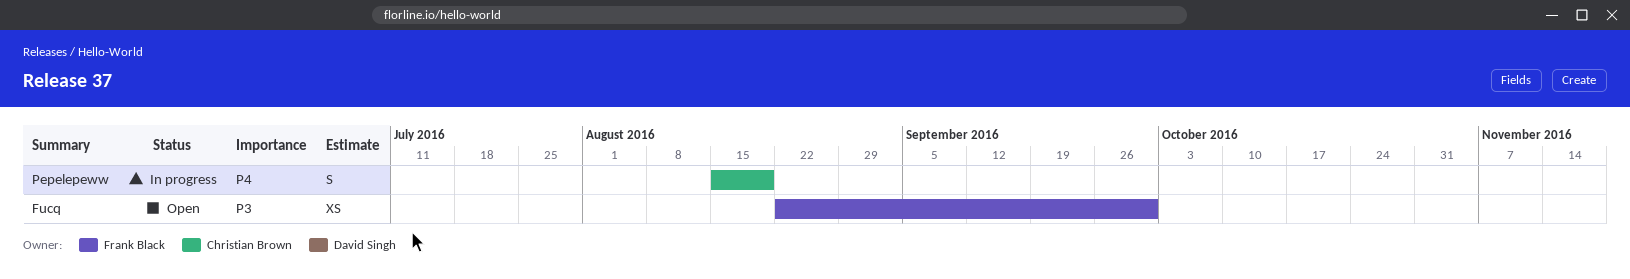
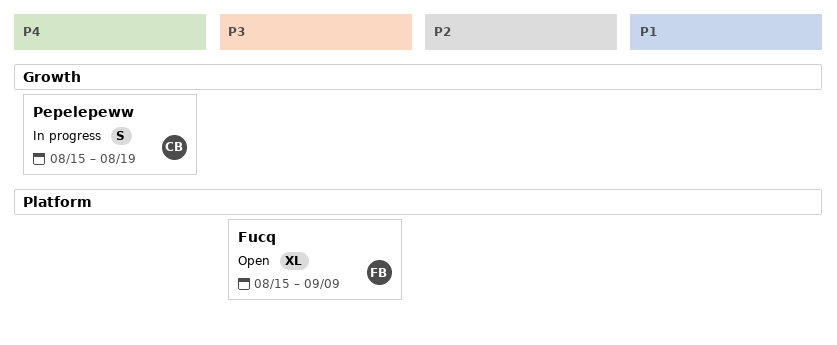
Fucq, estimate: XS -> XL
Fucq, start: Aug 22 -> Aug 15
Fucq, due: Sep 30 -> Sep 9

